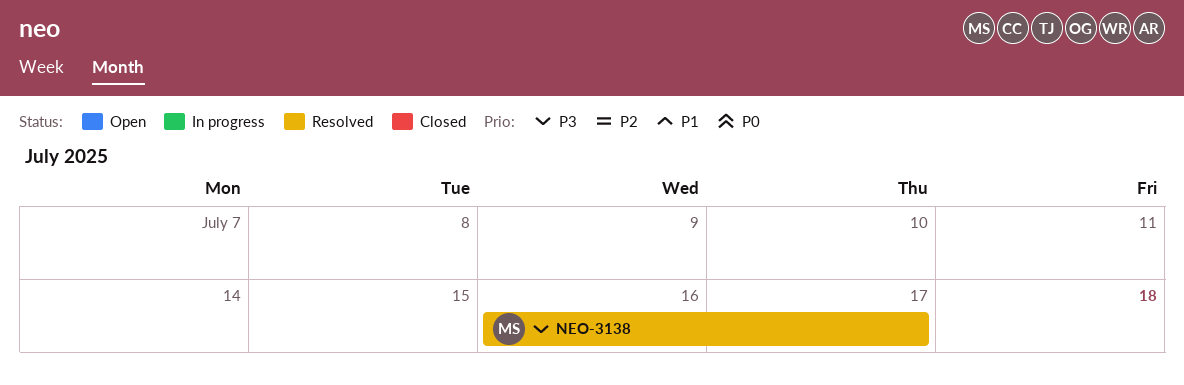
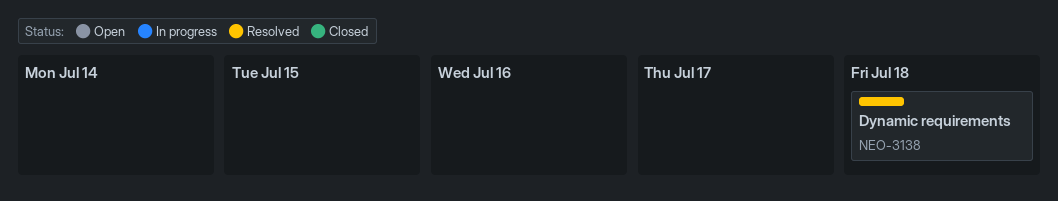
NEO-3138, due: Jul 17 -> Jul 18

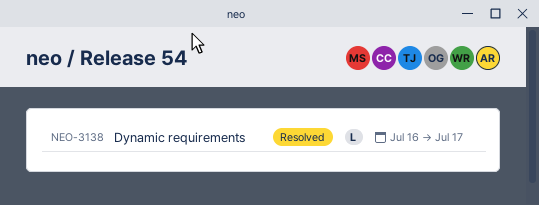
NEO-3138, due: Jul 18 -> Jul 17

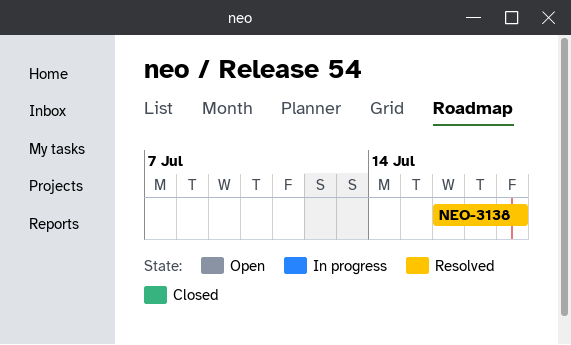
NEO-3138, due: Jul 17 -> Jul 18

